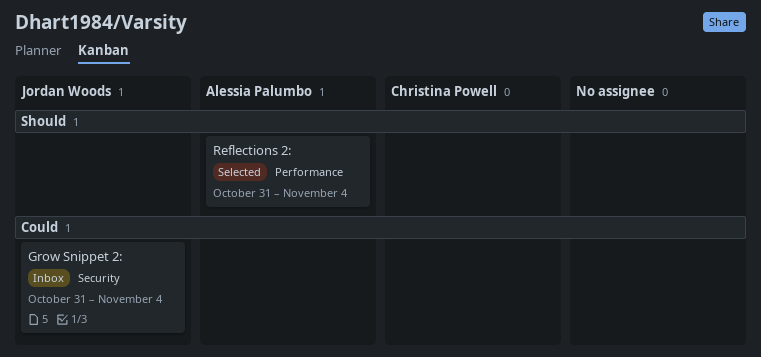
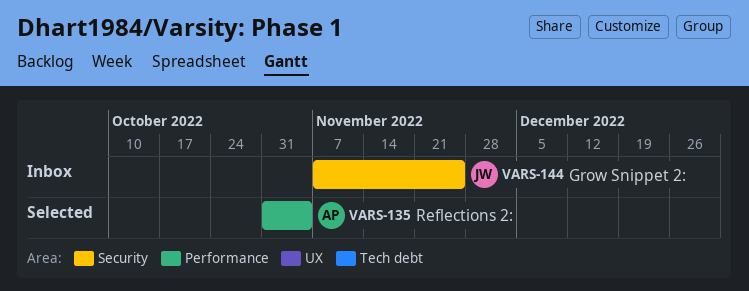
Grow Snippet 2:, start: Oct 31 -> Nov 7
Grow Snippet 2:, due: Nov 4 -> Nov 25

